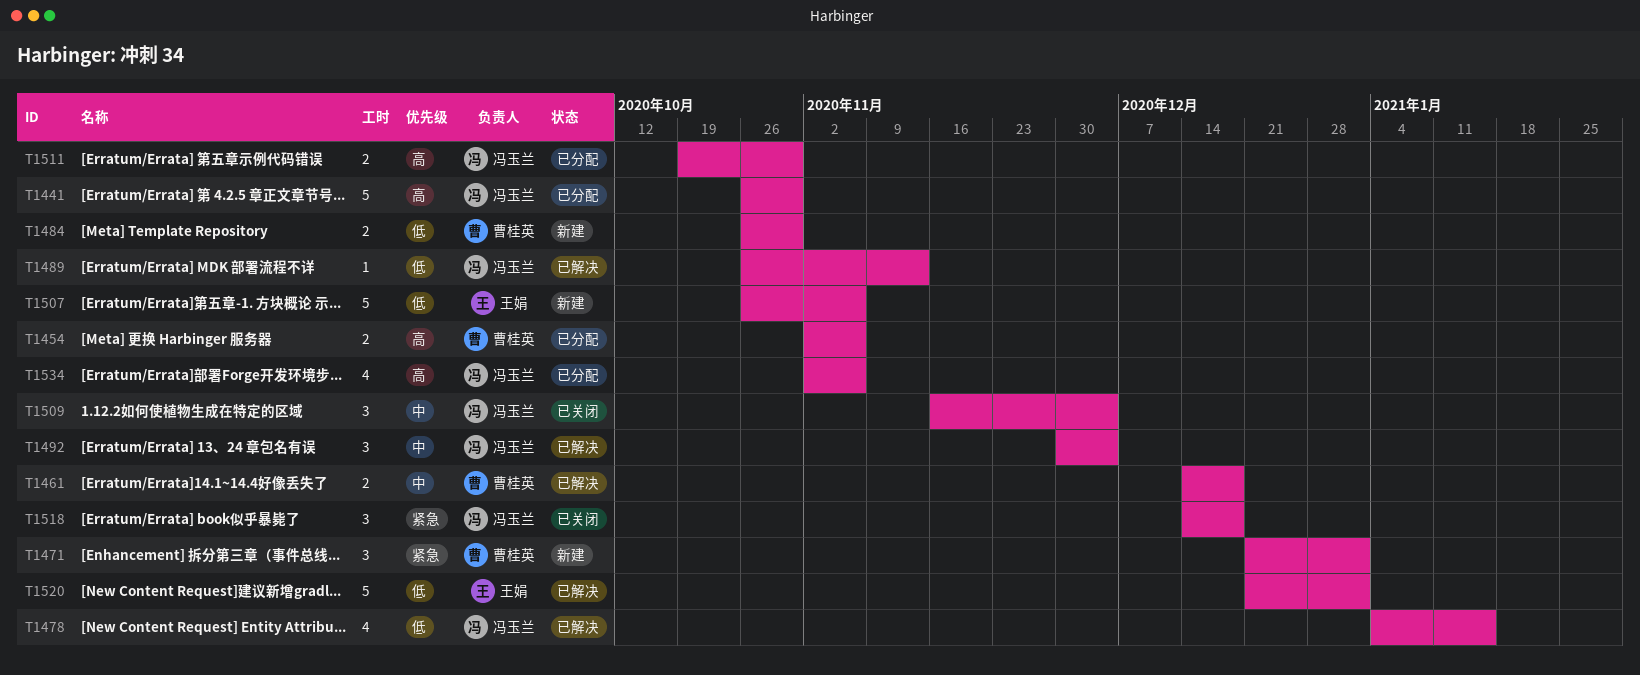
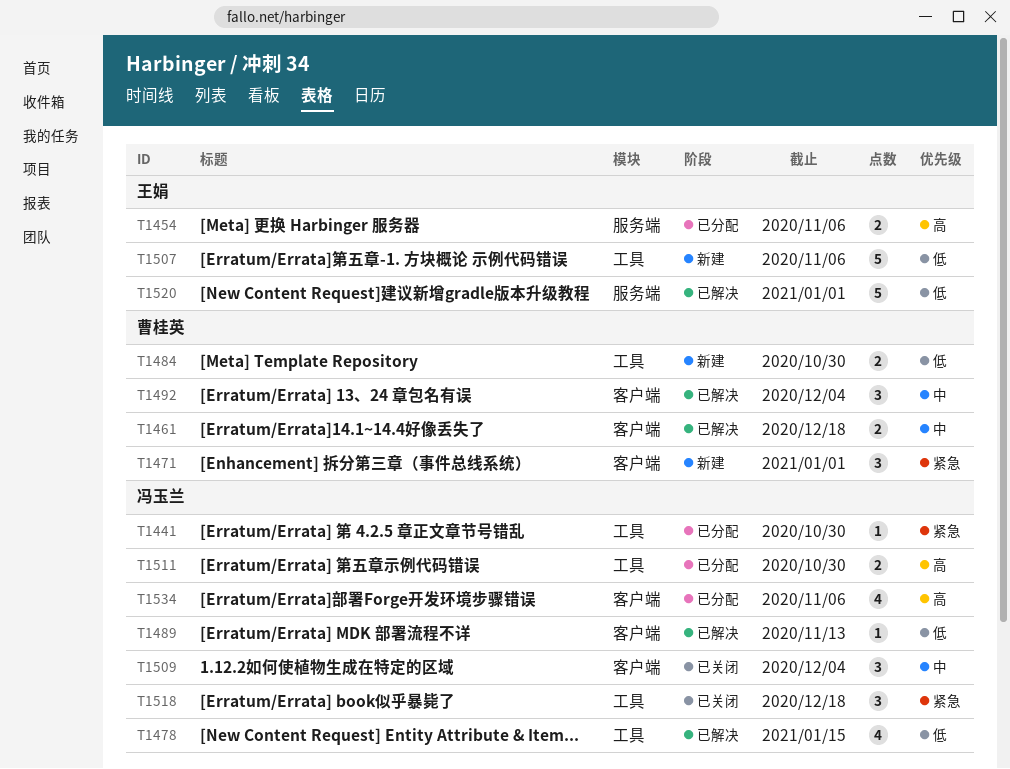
T1441, priority: 高 -> 紧急
T1441, estimate: 5 -> 1
T1454, owner: 曹桂英 -> 王娟
T1492, owner: 冯玉兰 -> 曹桂英

